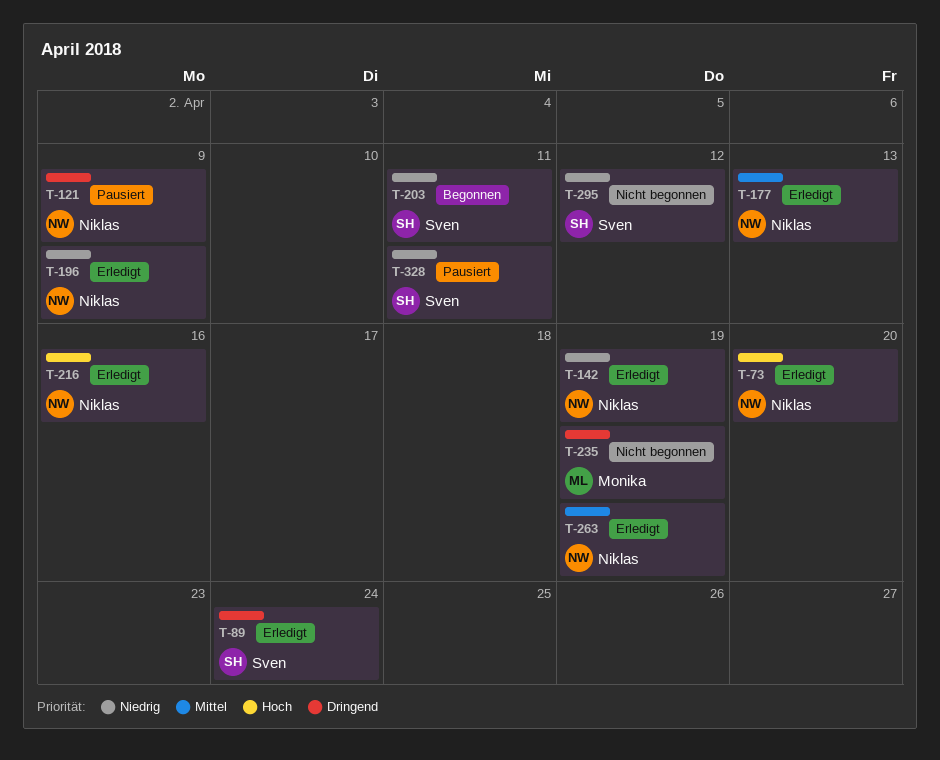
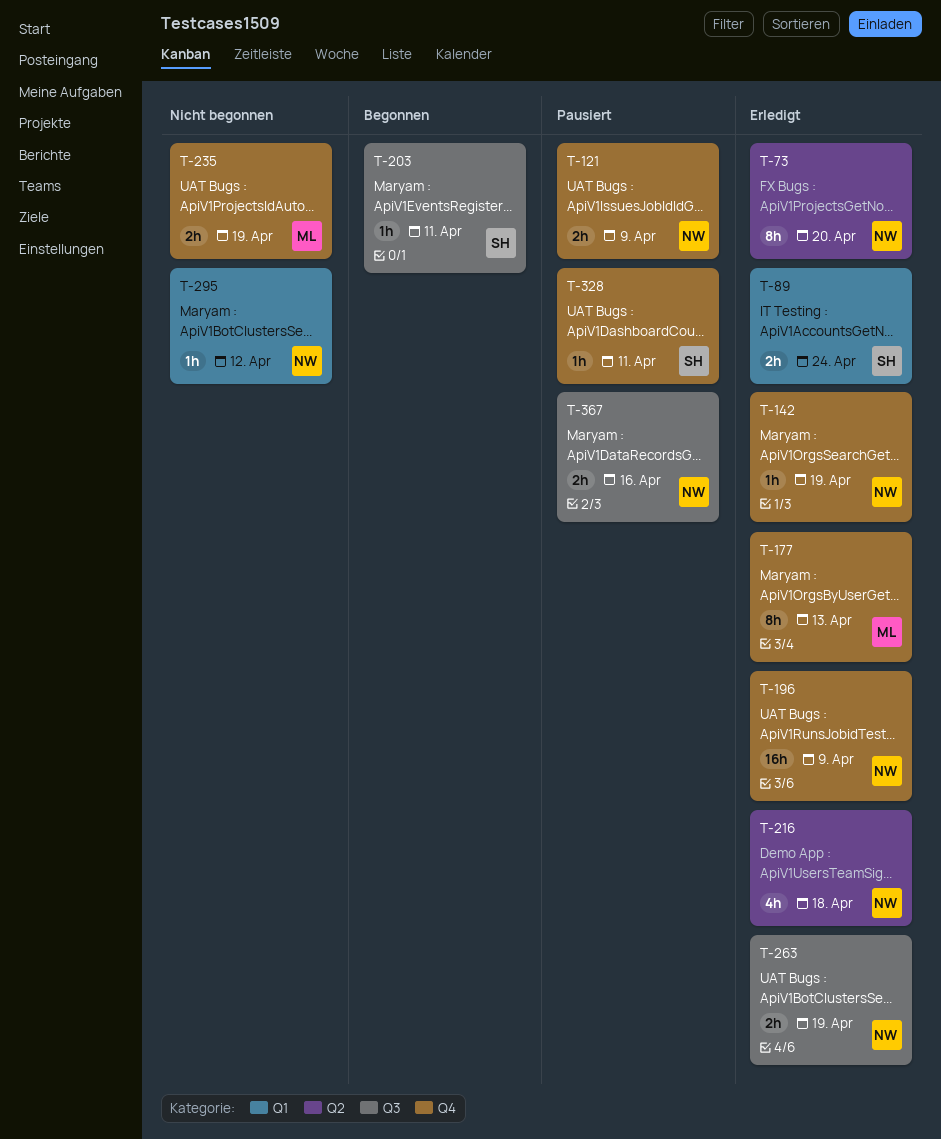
T-177, owner: Niklas -> Monika
T-216, due: Apr 16 -> Apr 18
T-295, owner: Sven -> Niklas
T-367: none -> present

